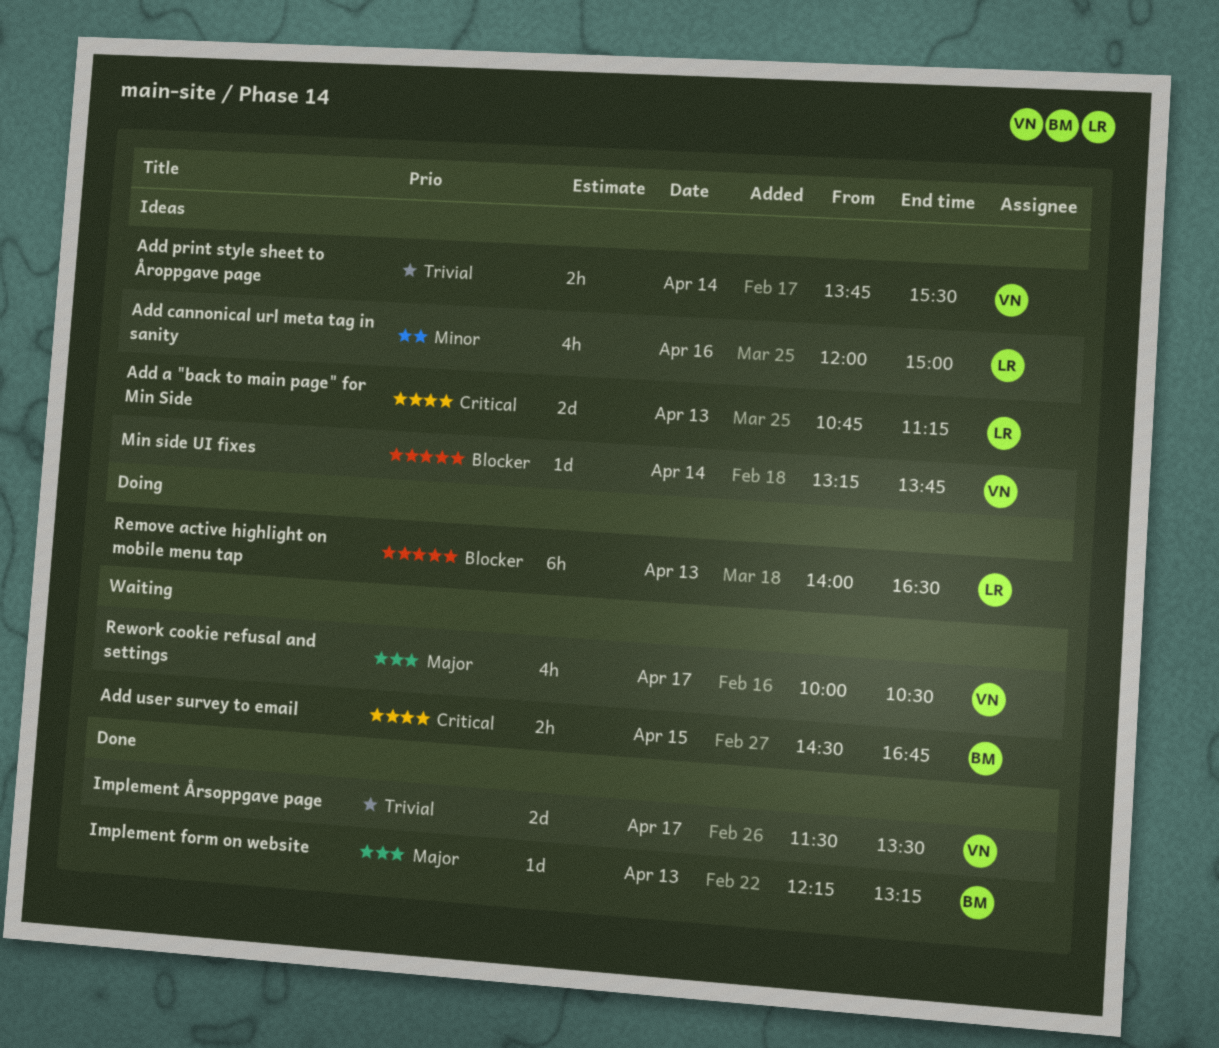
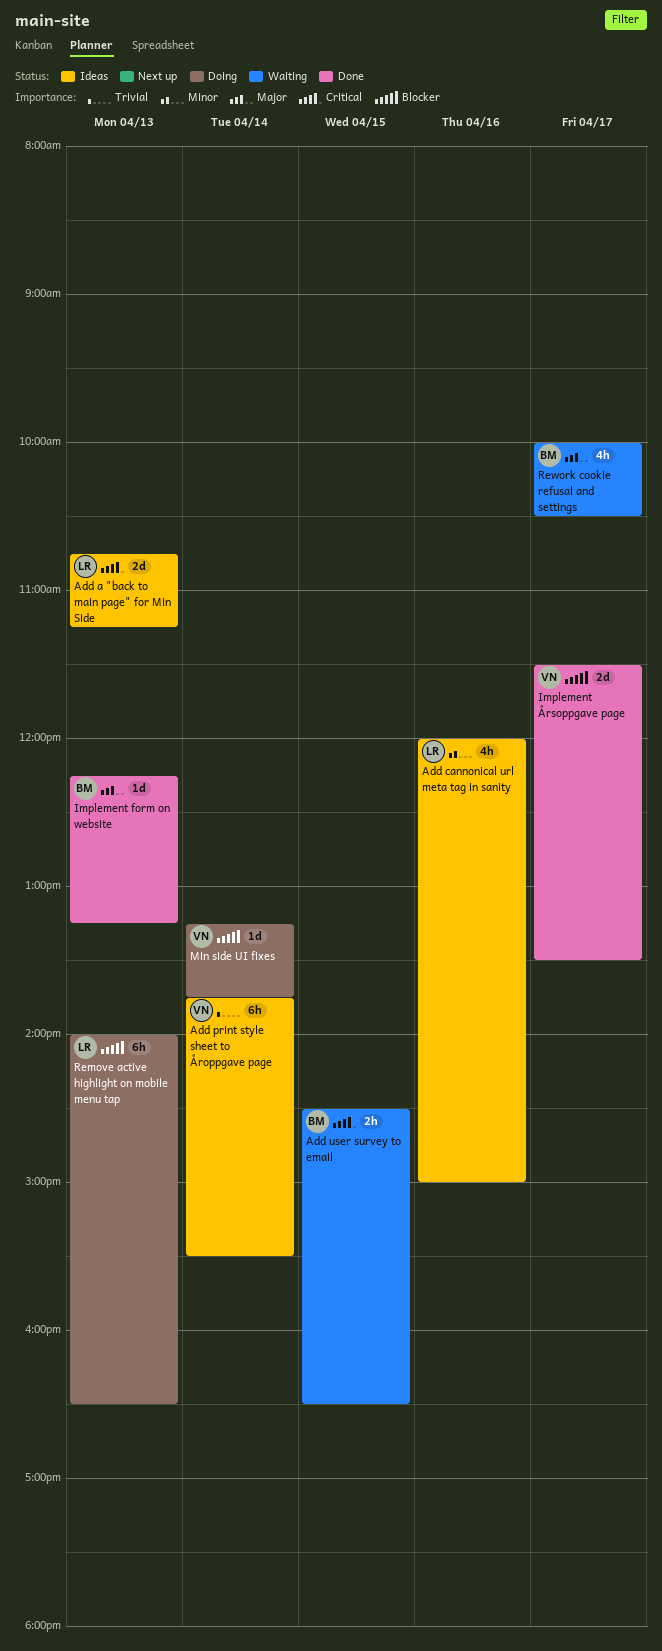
Add print style sheet to Åroppgave page, estimate: 2h -> 6h
Add user survey to email, ends: 16:45 -> 16:30
Implement Årsoppgave page, priority: Trivial -> Blocker
Min side UI fixes, status: Ideas -> Doing
Rework cookie refusal and settings, owner: VN -> BM

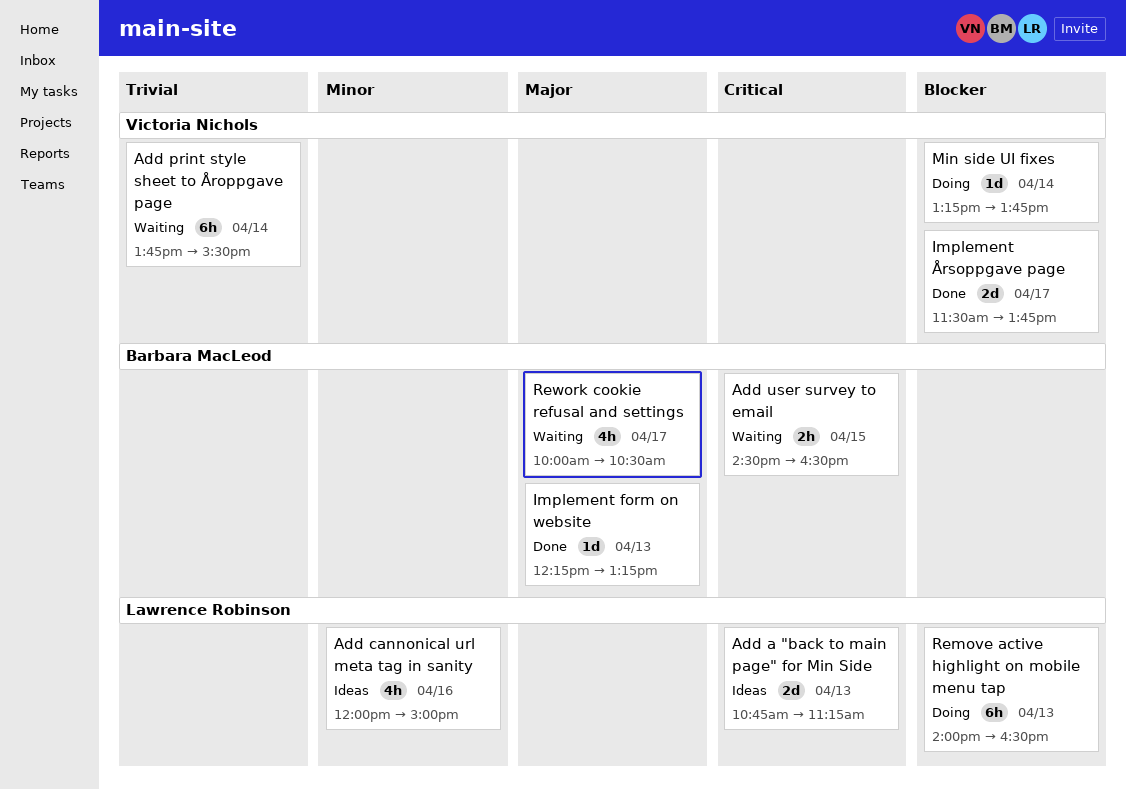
Add print style sheet to Åroppgave page, status: Ideas -> Waiting
Implement Årsoppgave page, ends: 13:30 -> 13:45

